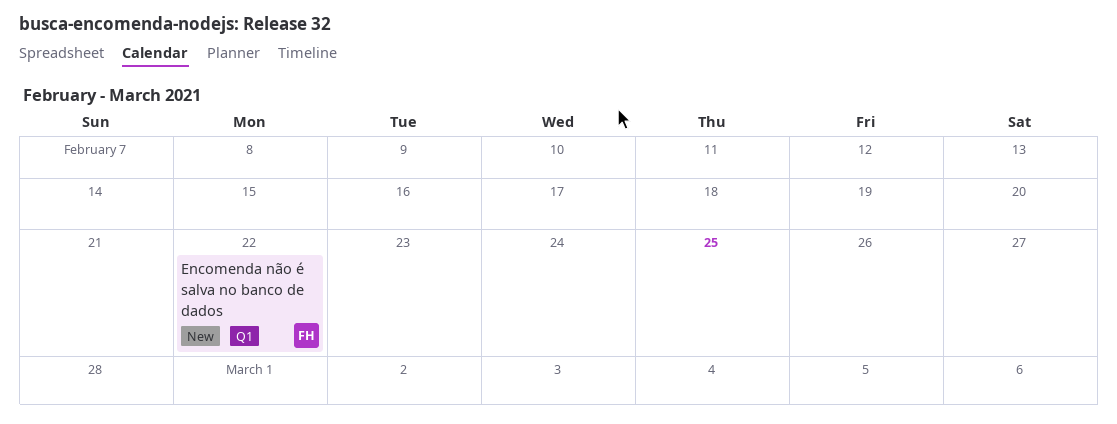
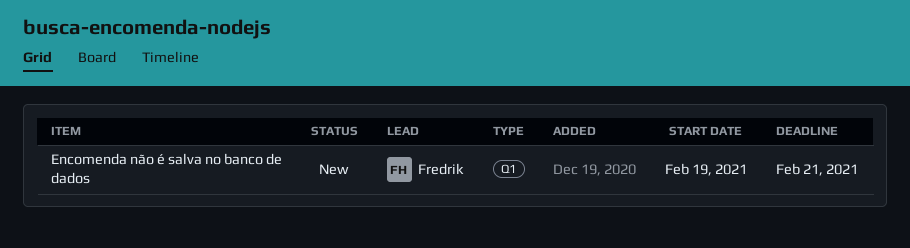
Encomenda não é salva no banco de dados, due: Feb 22 -> Feb 21

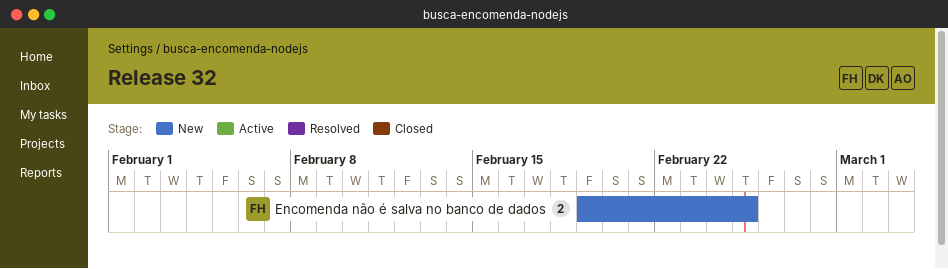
Encomenda não é salva no banco de dados, due: Feb 21 -> Feb 25

